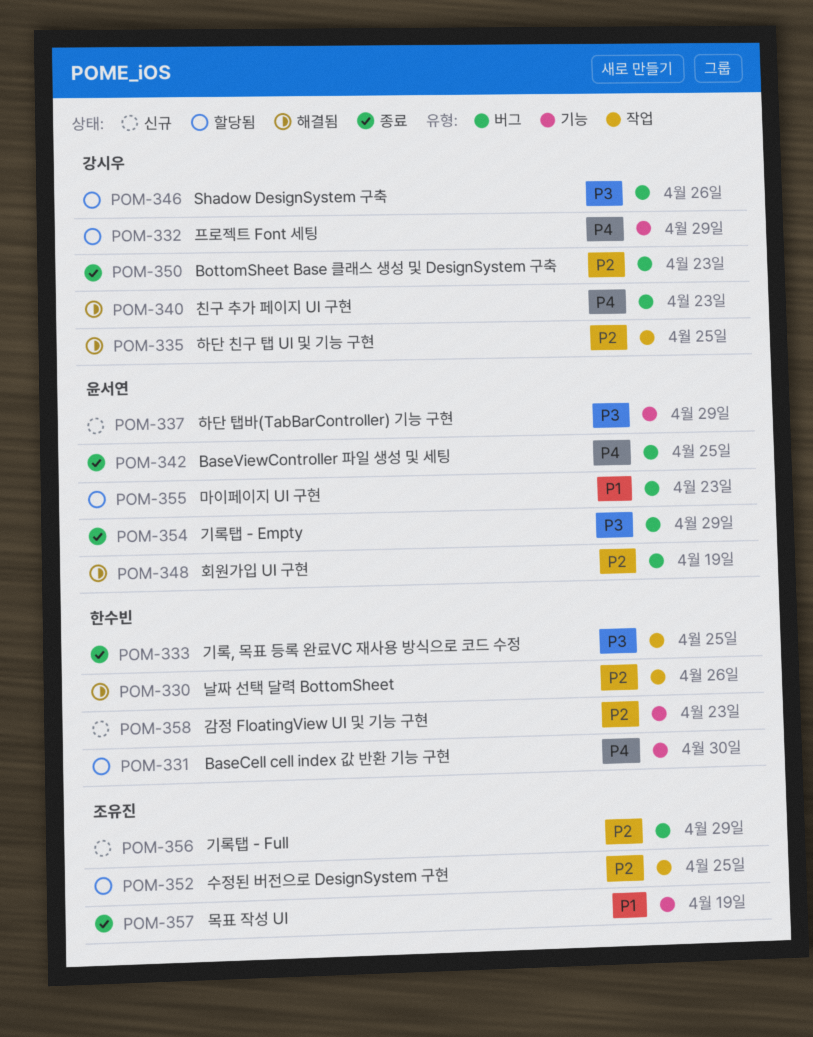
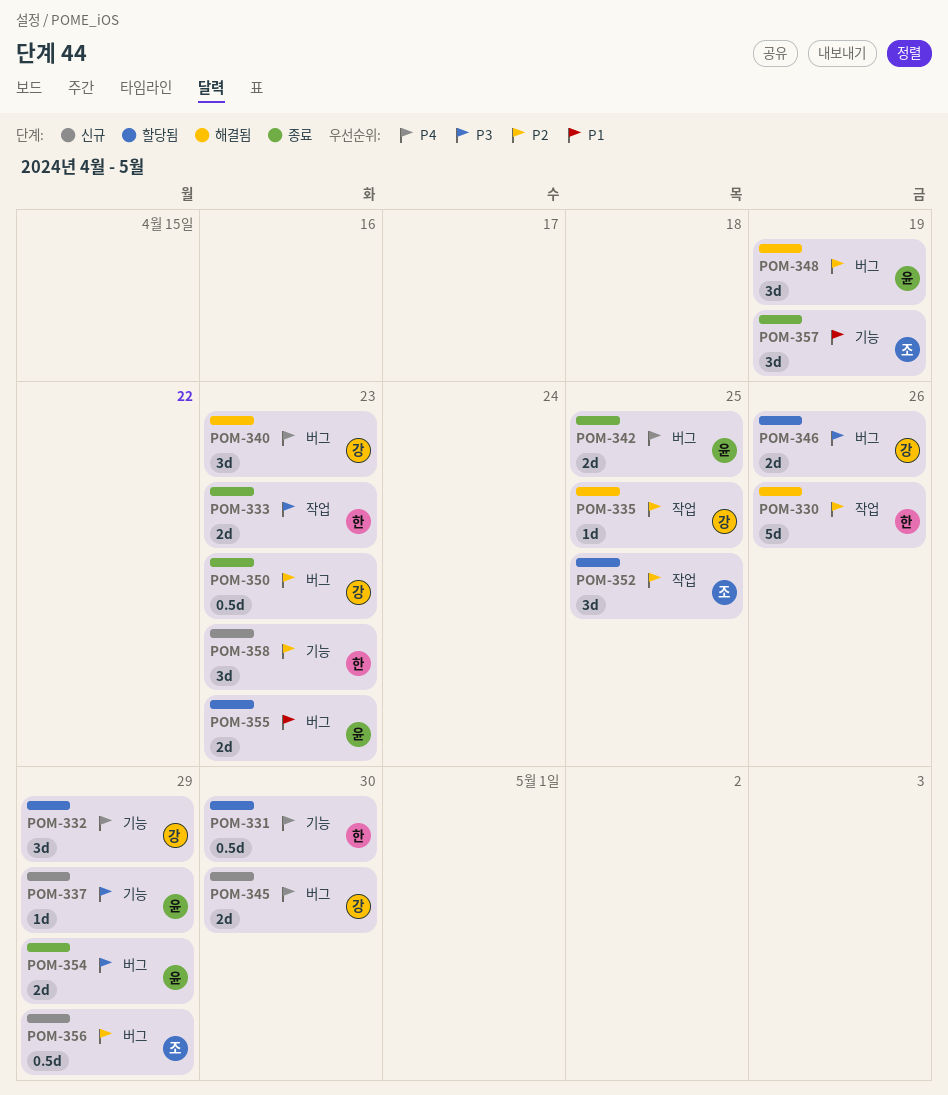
POM-333, due: Apr 25 -> Apr 23
POM-345: none -> present

